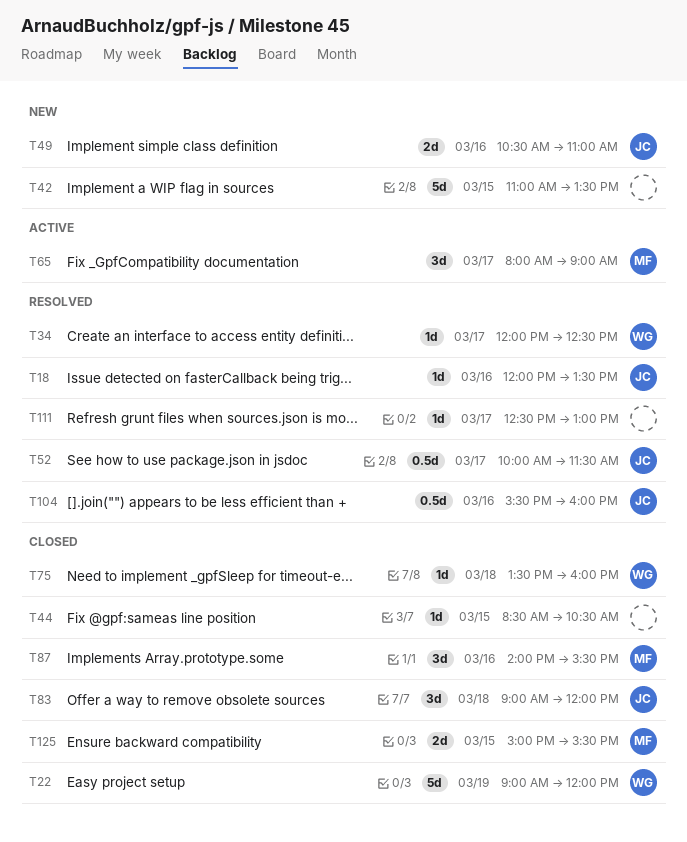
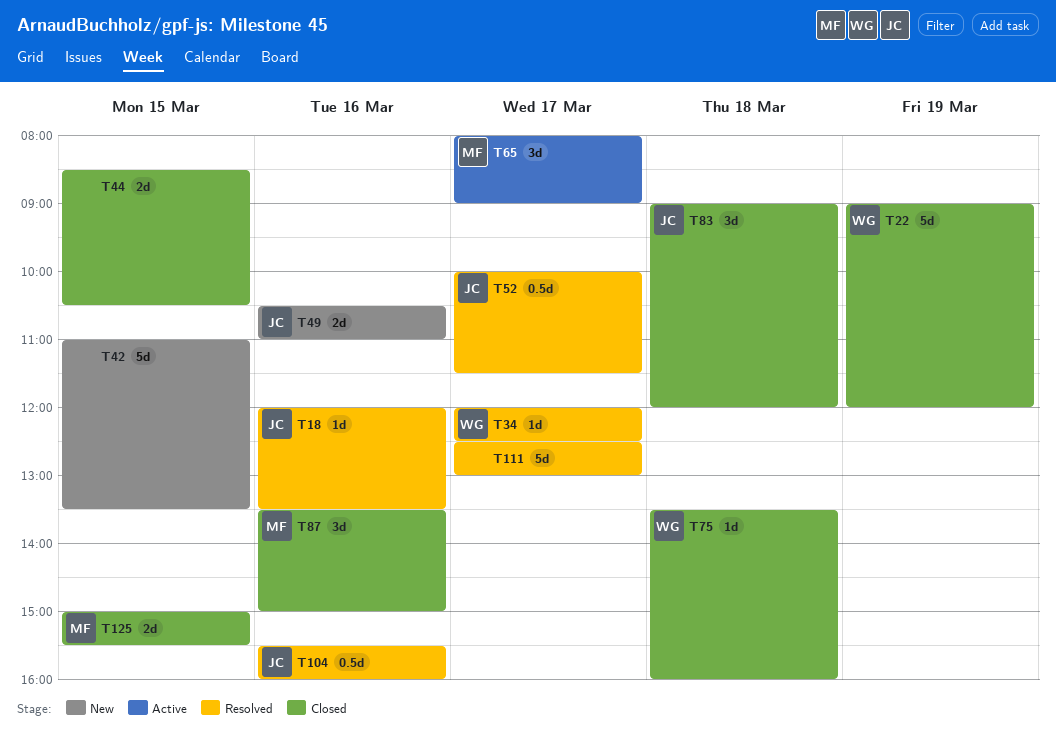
T44, estimate: 1d -> 2d
T87, begins: 14:00 -> 13:30
T87, ends: 15:30 -> 15:00
T111, estimate: 1d -> 5d

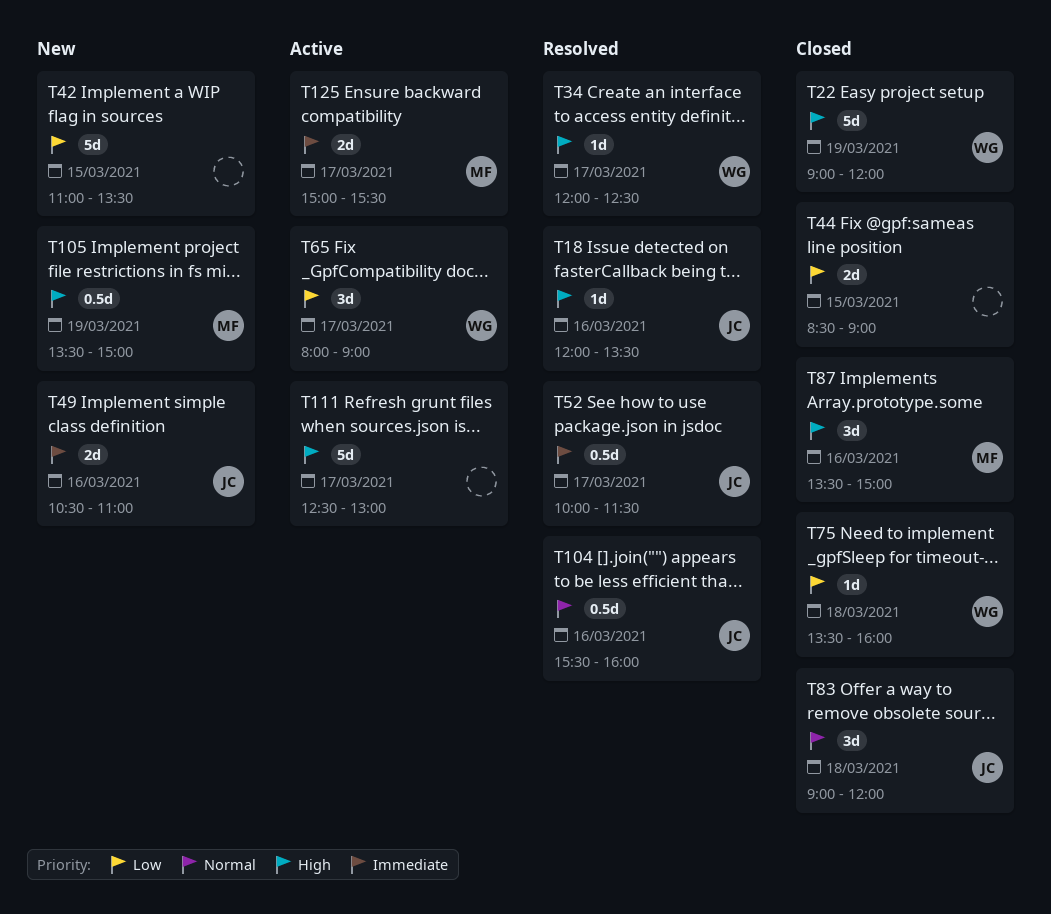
T44, ends: 10:30 -> 09:00
T65, owner: MF -> WG
T105: none -> present
T111, status: Resolved -> Active
T125, status: Closed -> Active
T125, day: Mar 15 -> Mar 17

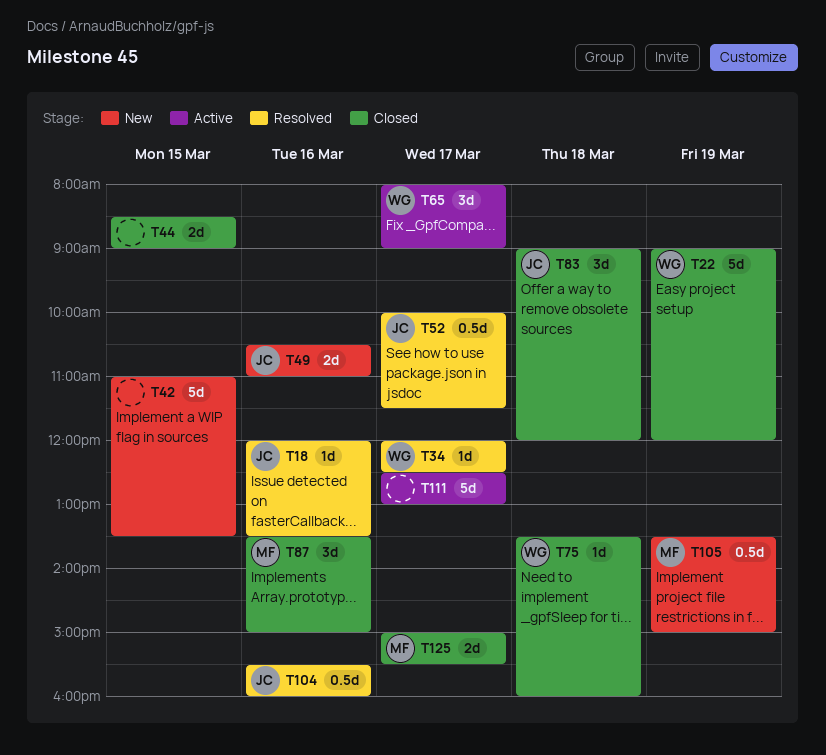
T125, status: Active -> Closed

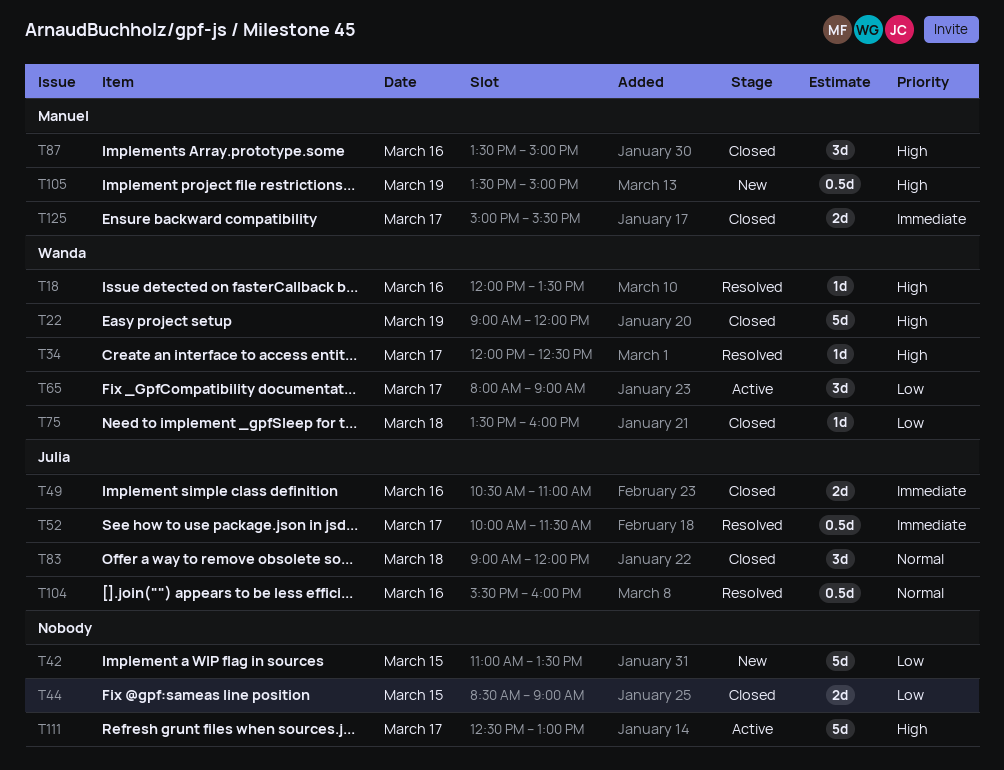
T18, owner: Julia -> Wanda
T49, status: New -> Closed

